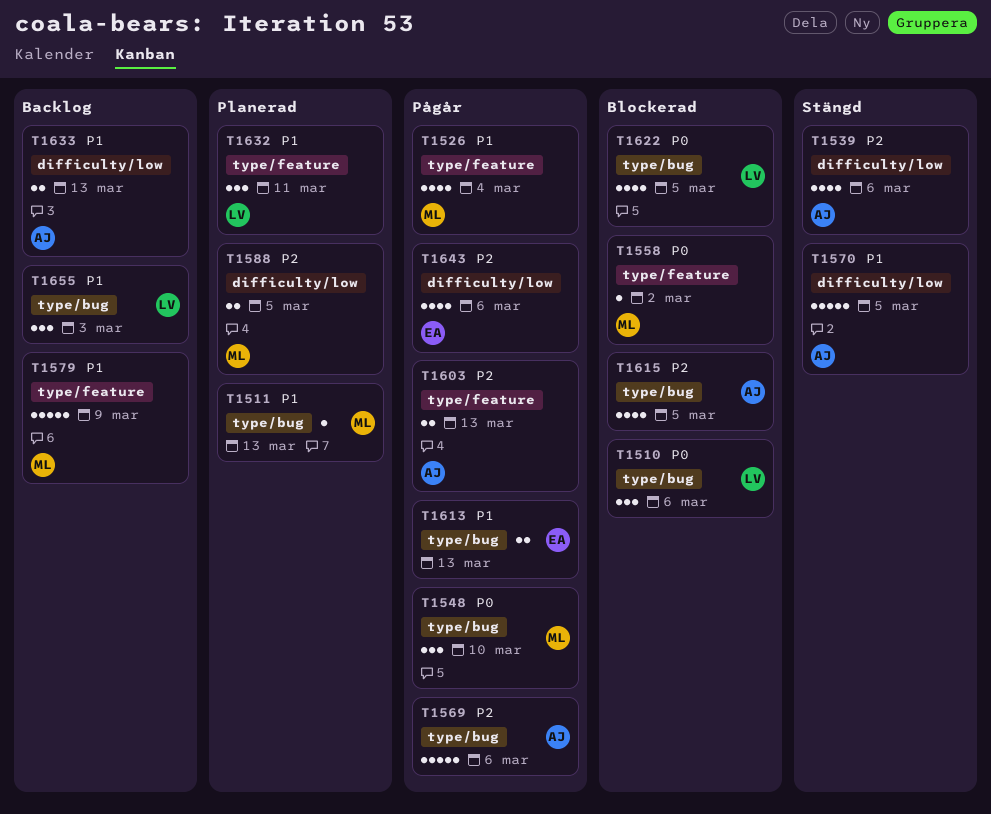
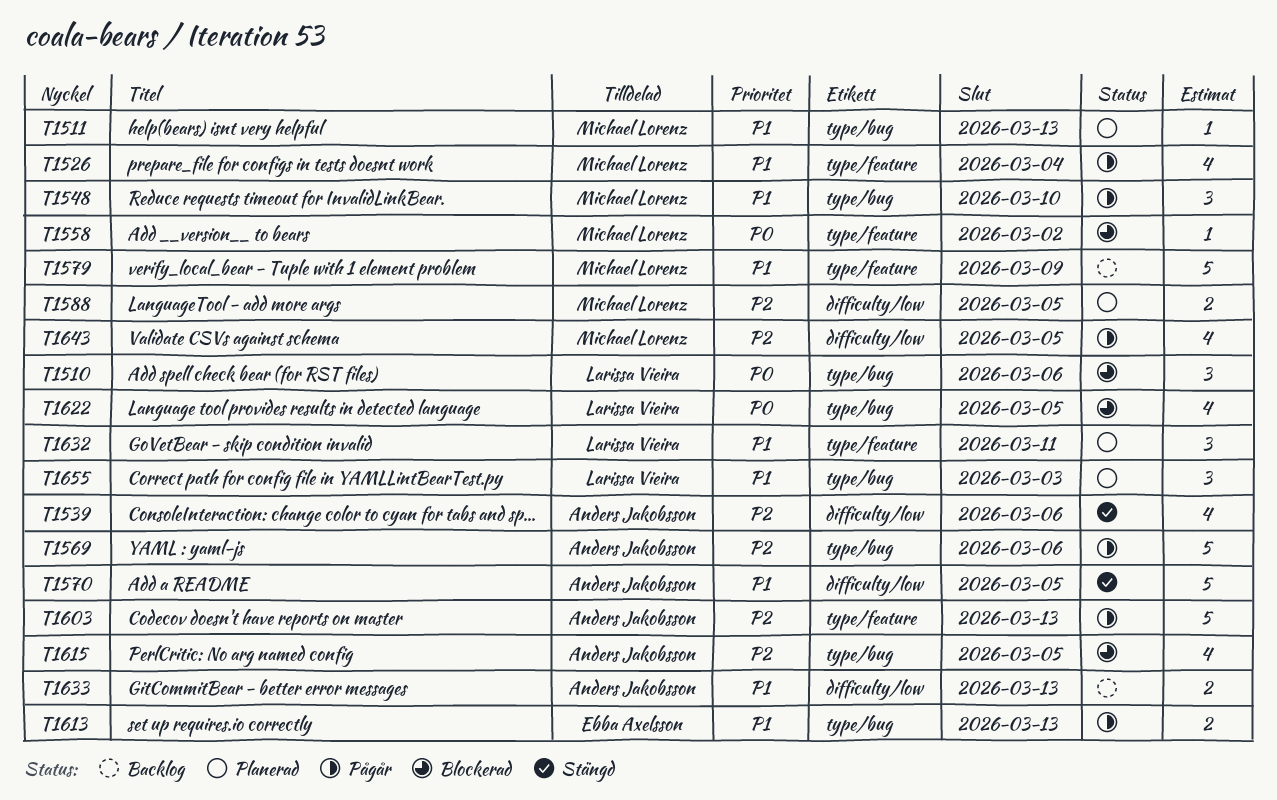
T1548, priority: P0 -> P1
T1603, estimate: 2 -> 5
T1643, owner: Ebba Axelsson -> Michael Lorenz
T1643, due: Mar 6 -> Mar 5
T1655, status: Backlog -> Planerad

